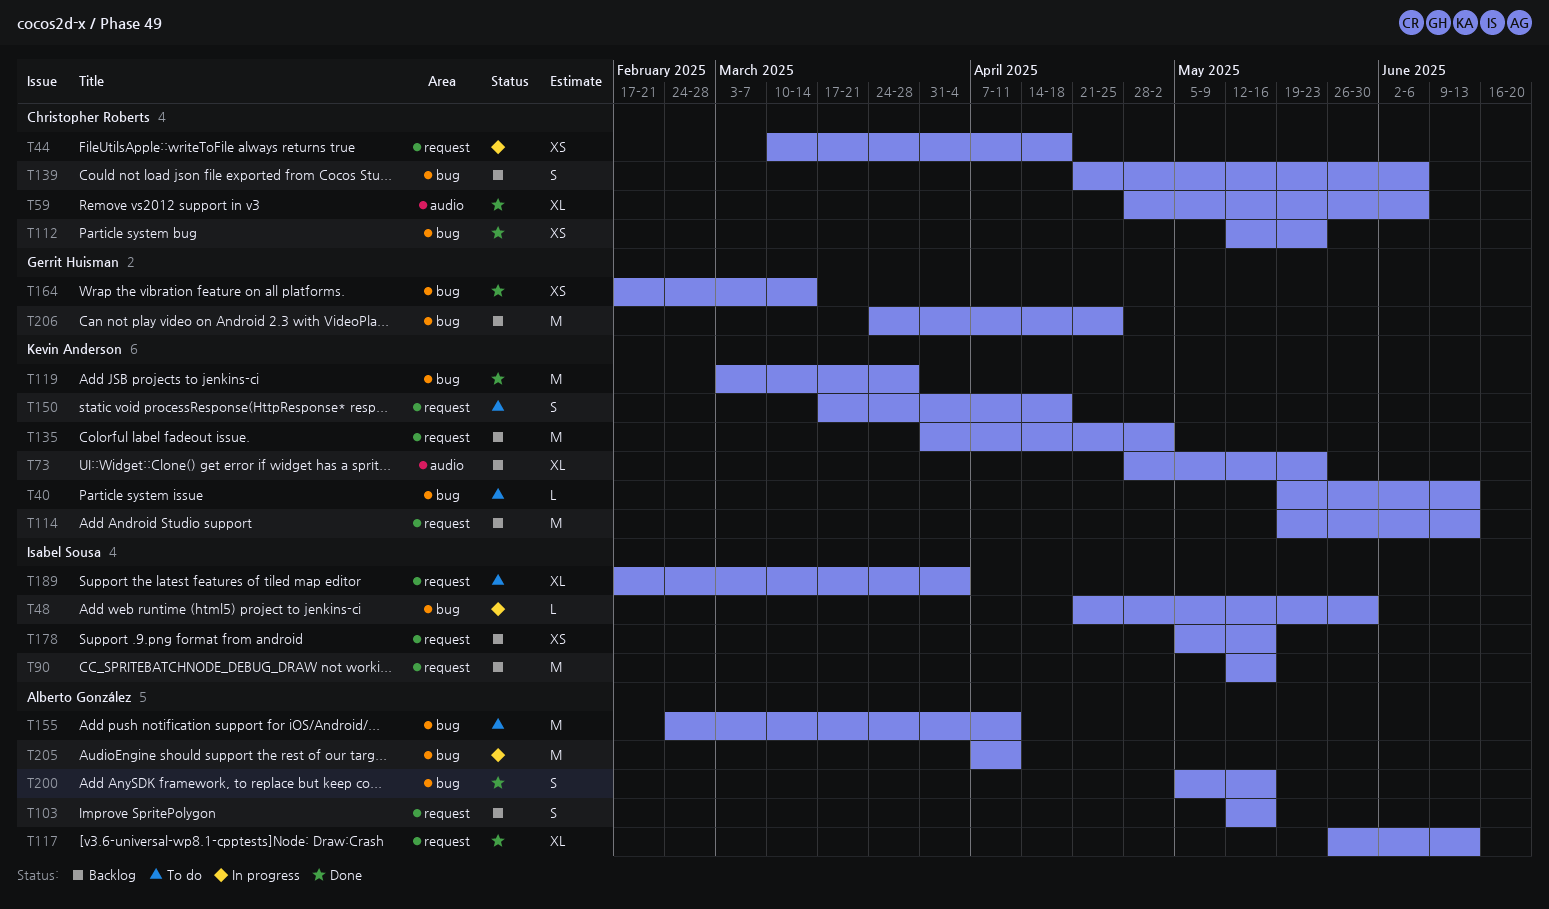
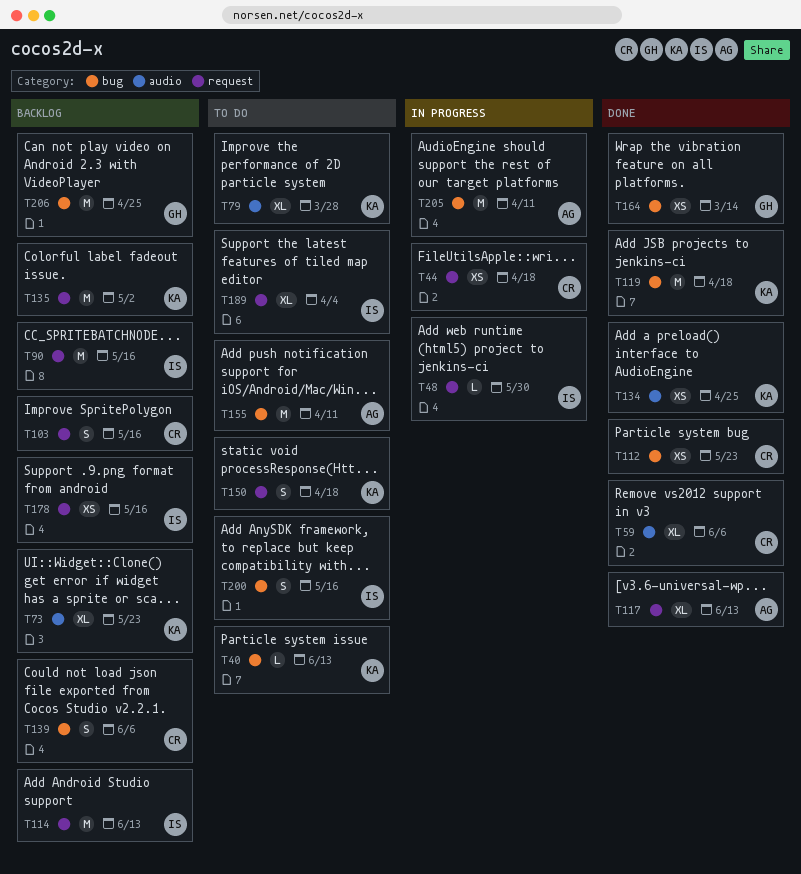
T48, label: bug -> request
T79: none -> present
T103, owner: Alberto González -> Christopher Roberts
T114, owner: Kevin Anderson -> Isabel Sousa
T119, due: Mar 28 -> Apr 18
T134: none -> present
T200, status: Done -> To do
T200, owner: Alberto González -> Isabel Sousa

